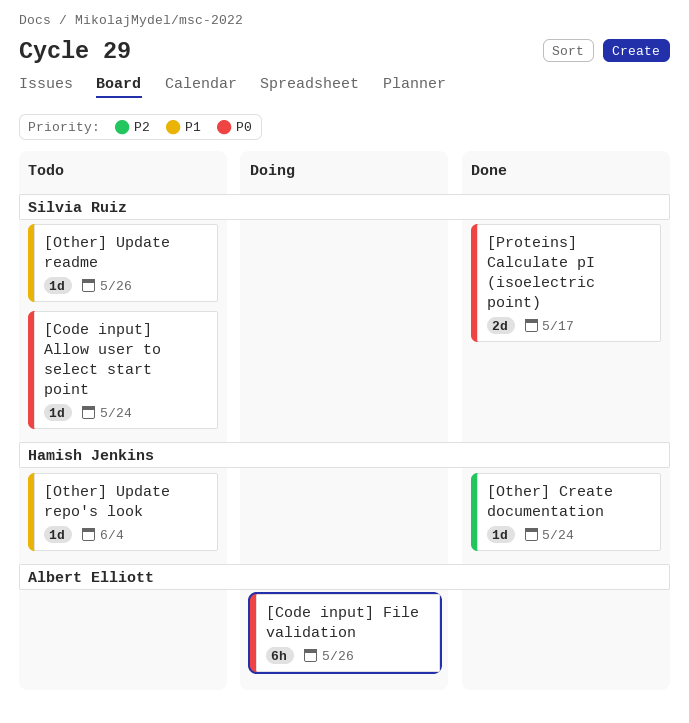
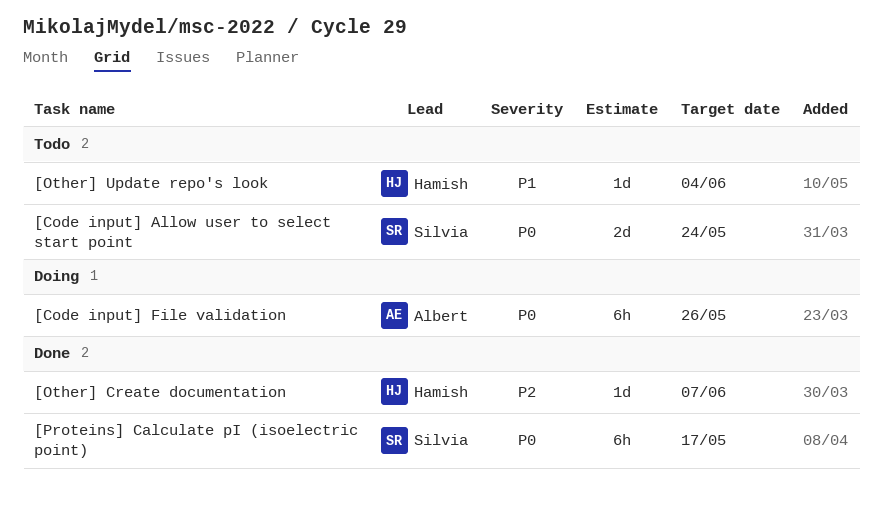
[Code input] Allow user to select start point, estimate: 1d -> 2d
[Other] Create documentation, due: May 24 -> Jun 7
[Other] Update readme: present -> none
[Proteins] Calculate pI (isoelectric point), estimate: 2d -> 6h

